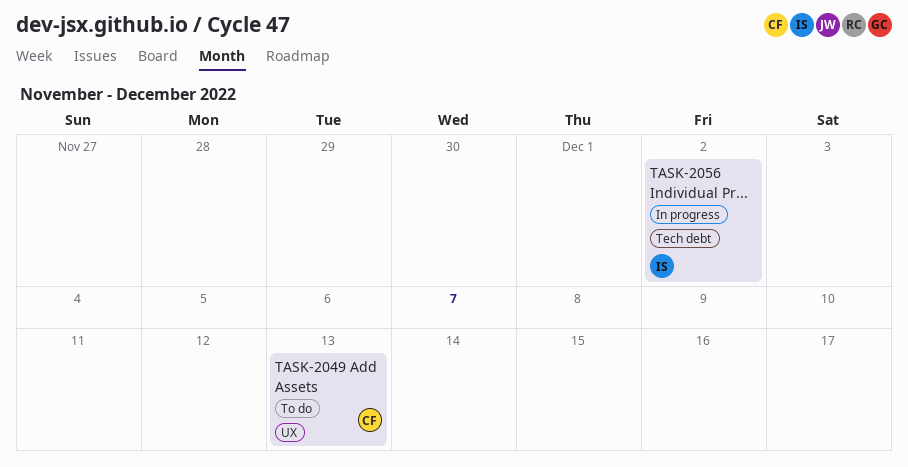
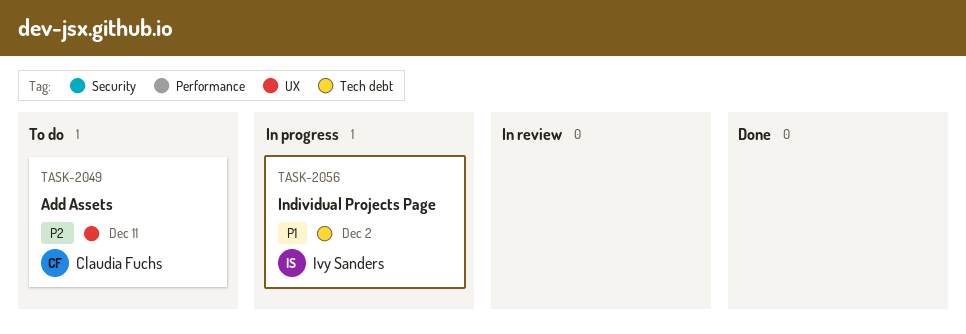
TASK-2049, due: Dec 13 -> Dec 11

